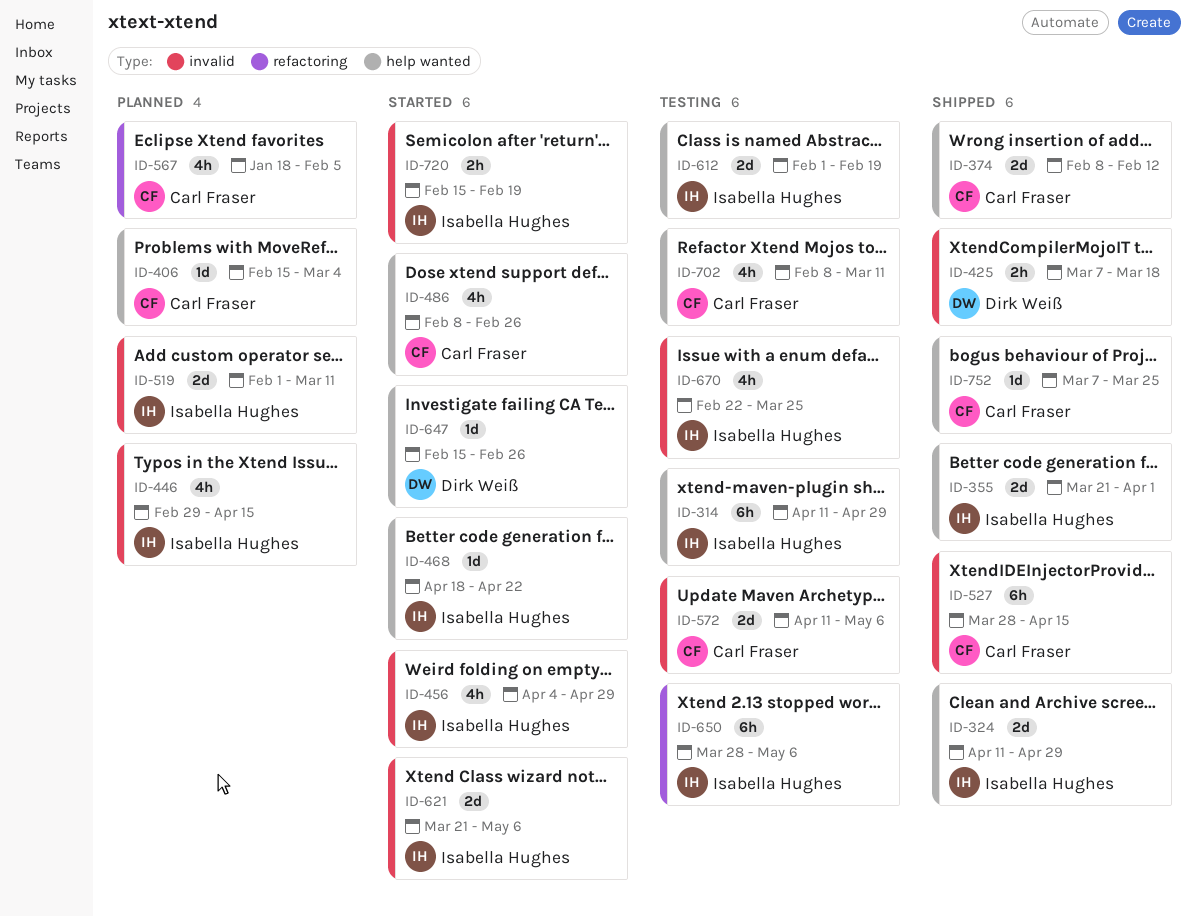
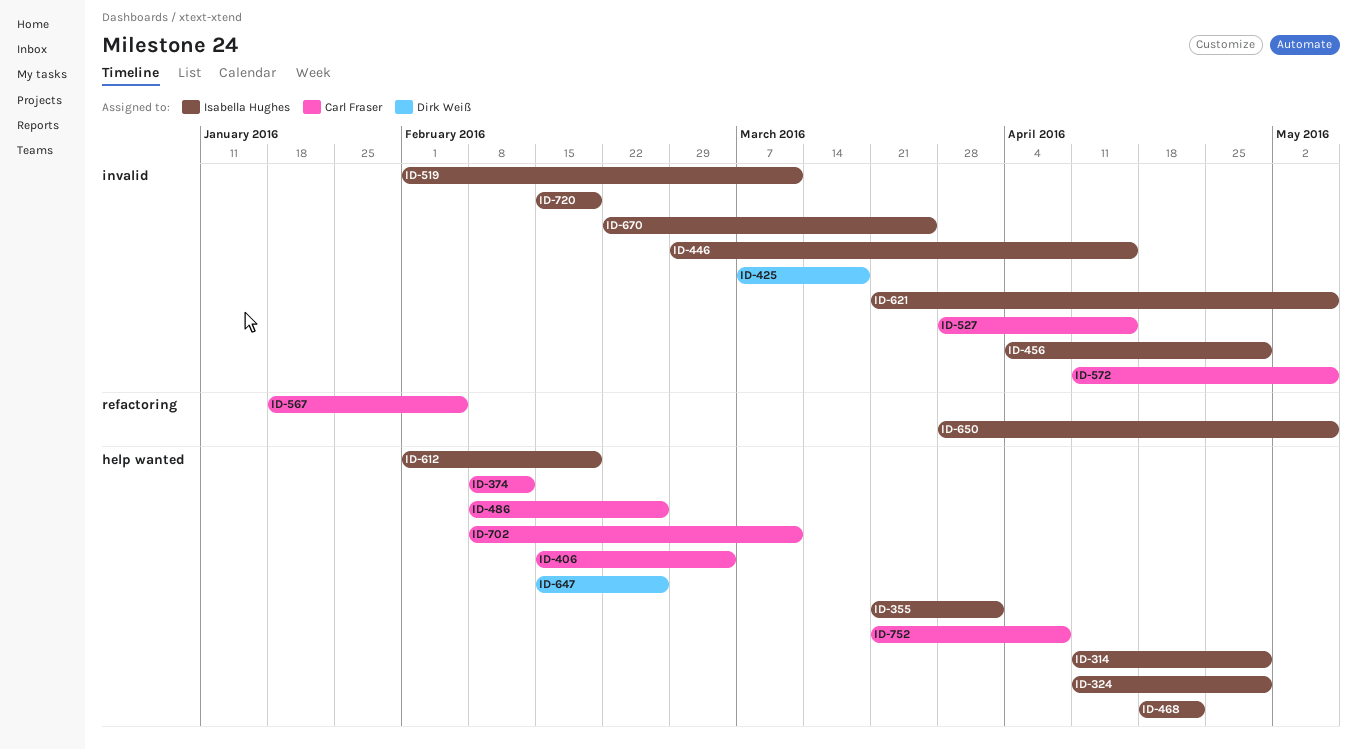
ID-752, start: Mar 7 -> Mar 21
ID-752, due: Mar 25 -> Apr 8

